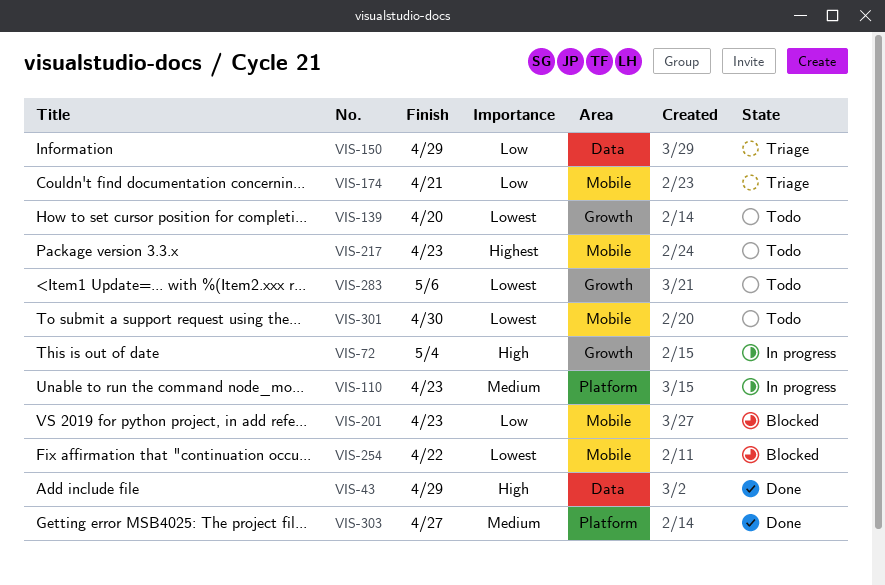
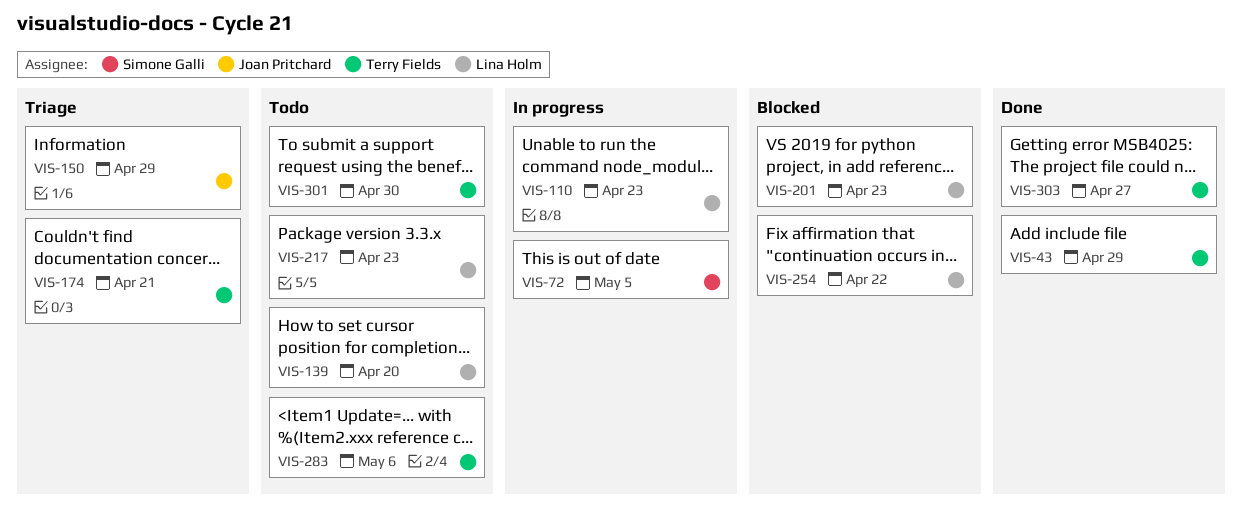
VIS-72, due: May 4 -> May 5

